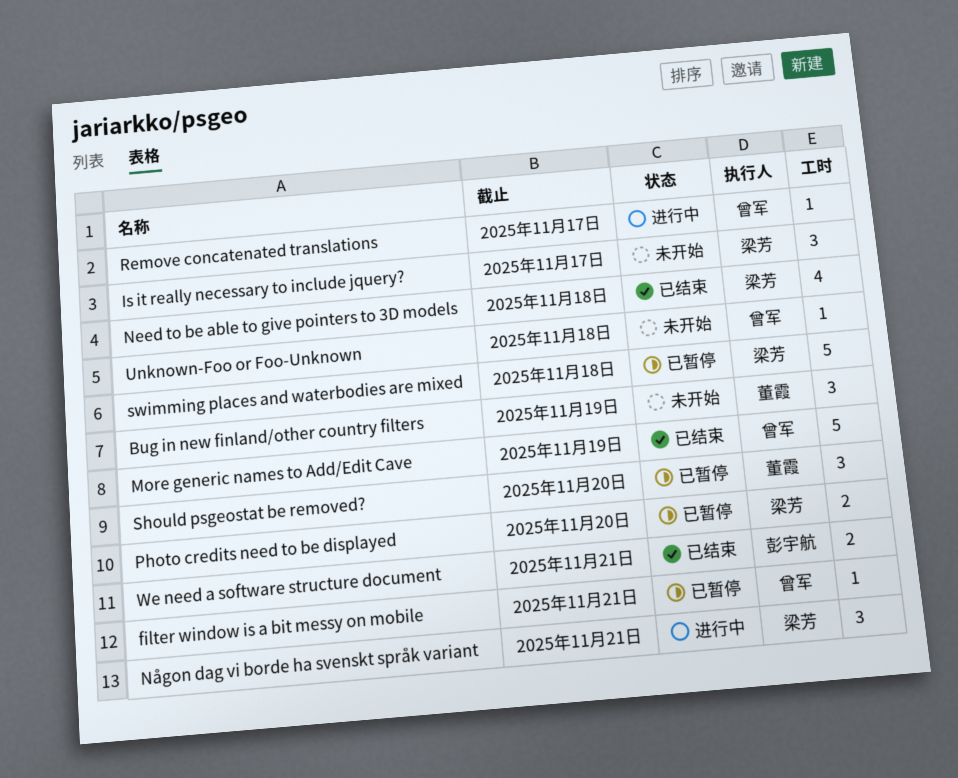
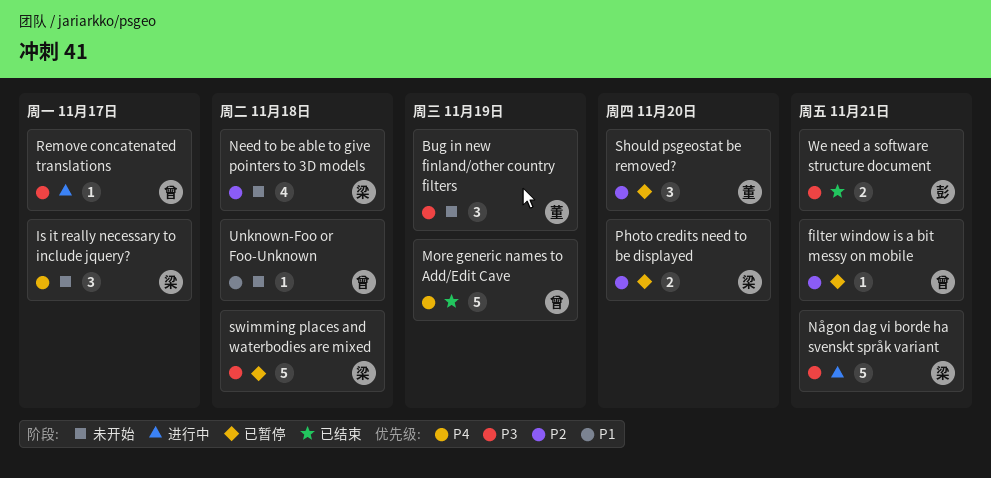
Need to be able to give pointers to 3D models, status: 已结束 -> 未开始
Någon dag vi borde ha svenskt språk variant, estimate: 3 -> 5

